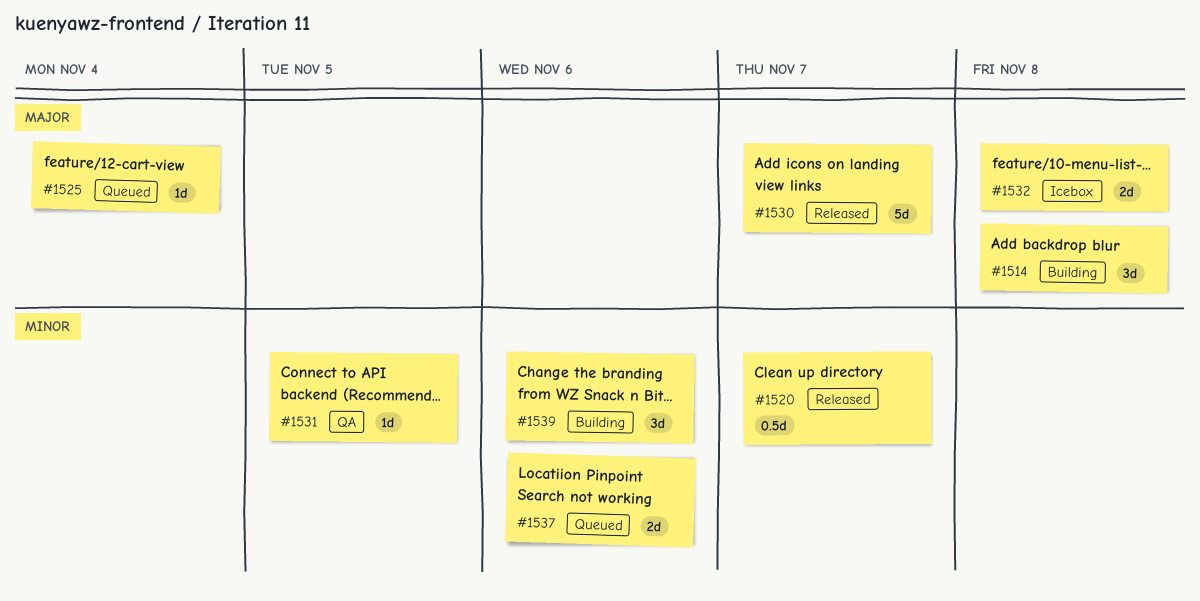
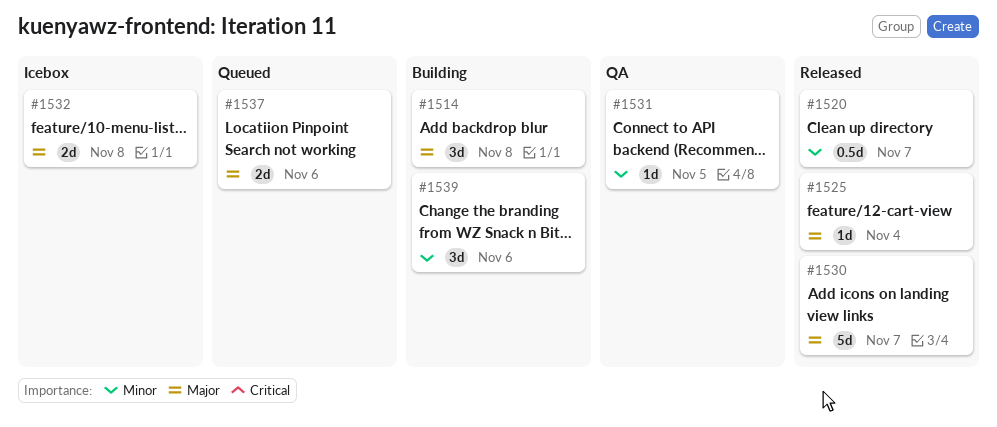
#1525, status: Queued -> Released
#1537, priority: Minor -> Major

